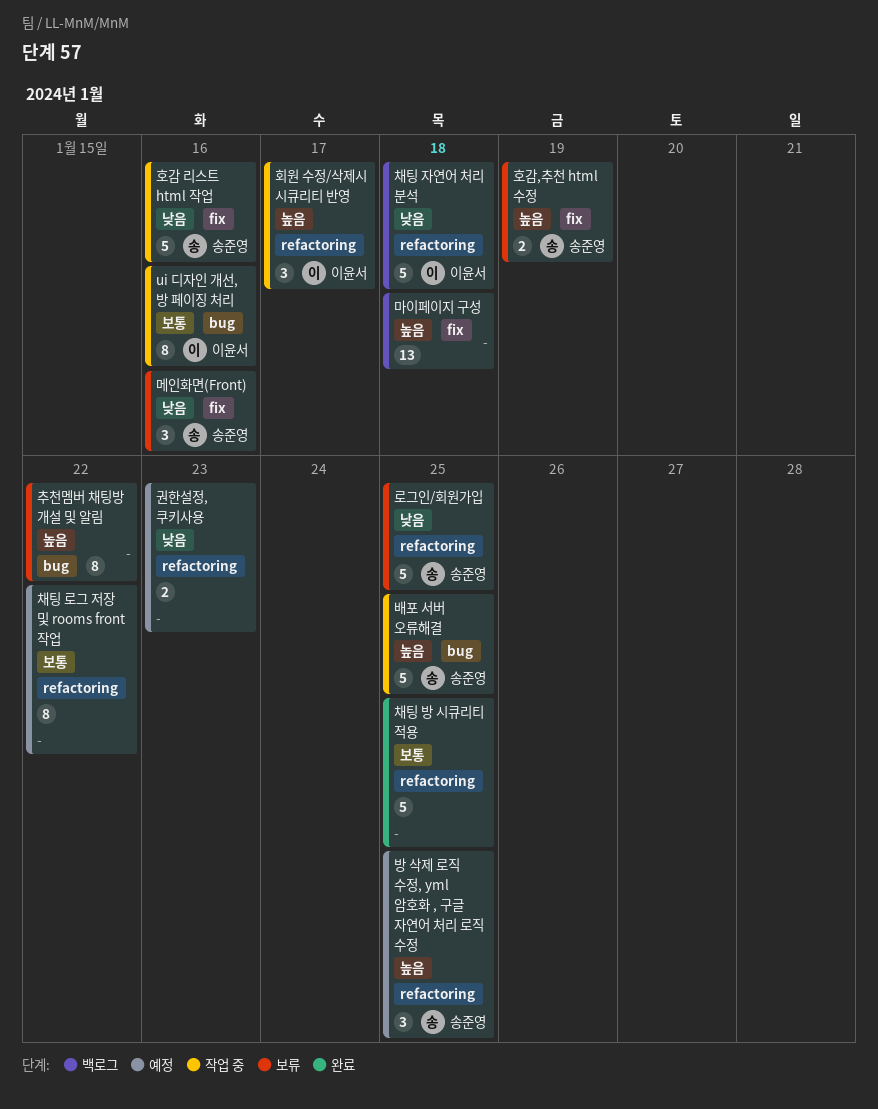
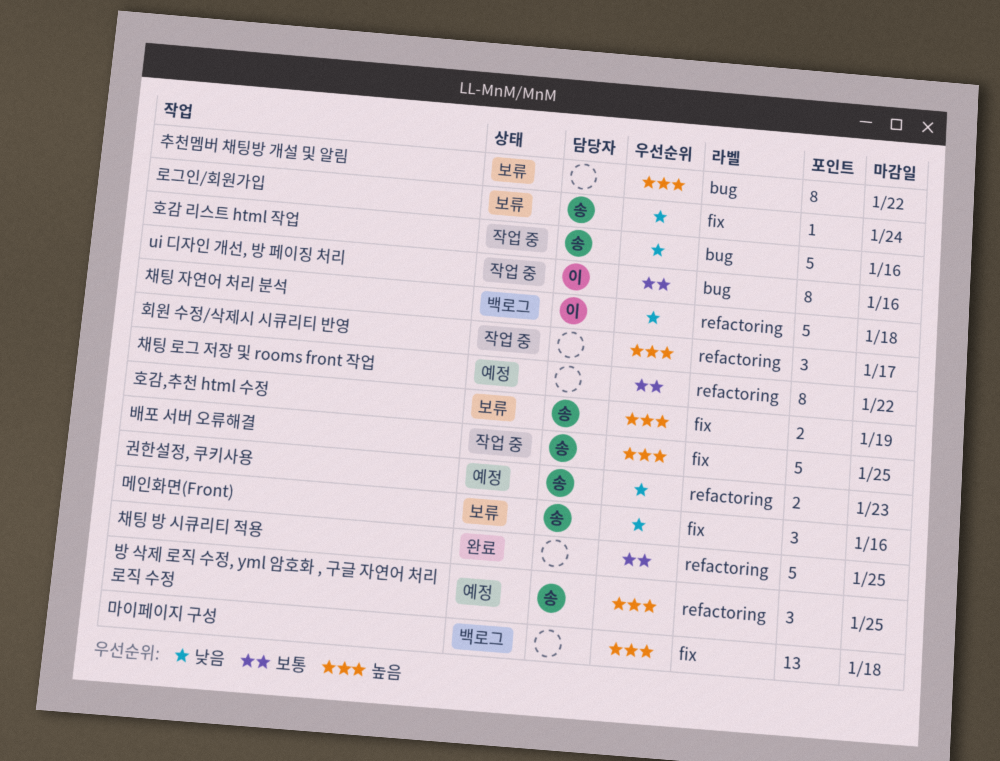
권한설정, 쿠키사용, owner: none -> 송준영
로그인/회원가입, label: refactoring -> fix
로그인/회원가입, estimate: 5 -> 1
로그인/회원가입, due: Jan 25 -> Jan 24
배포 서버 오류해결, label: bug -> fix
호감 리스트 html 작업, label: fix -> bug
회원 수정/삭제시 시큐리티 반영, owner: 이윤서 -> none

